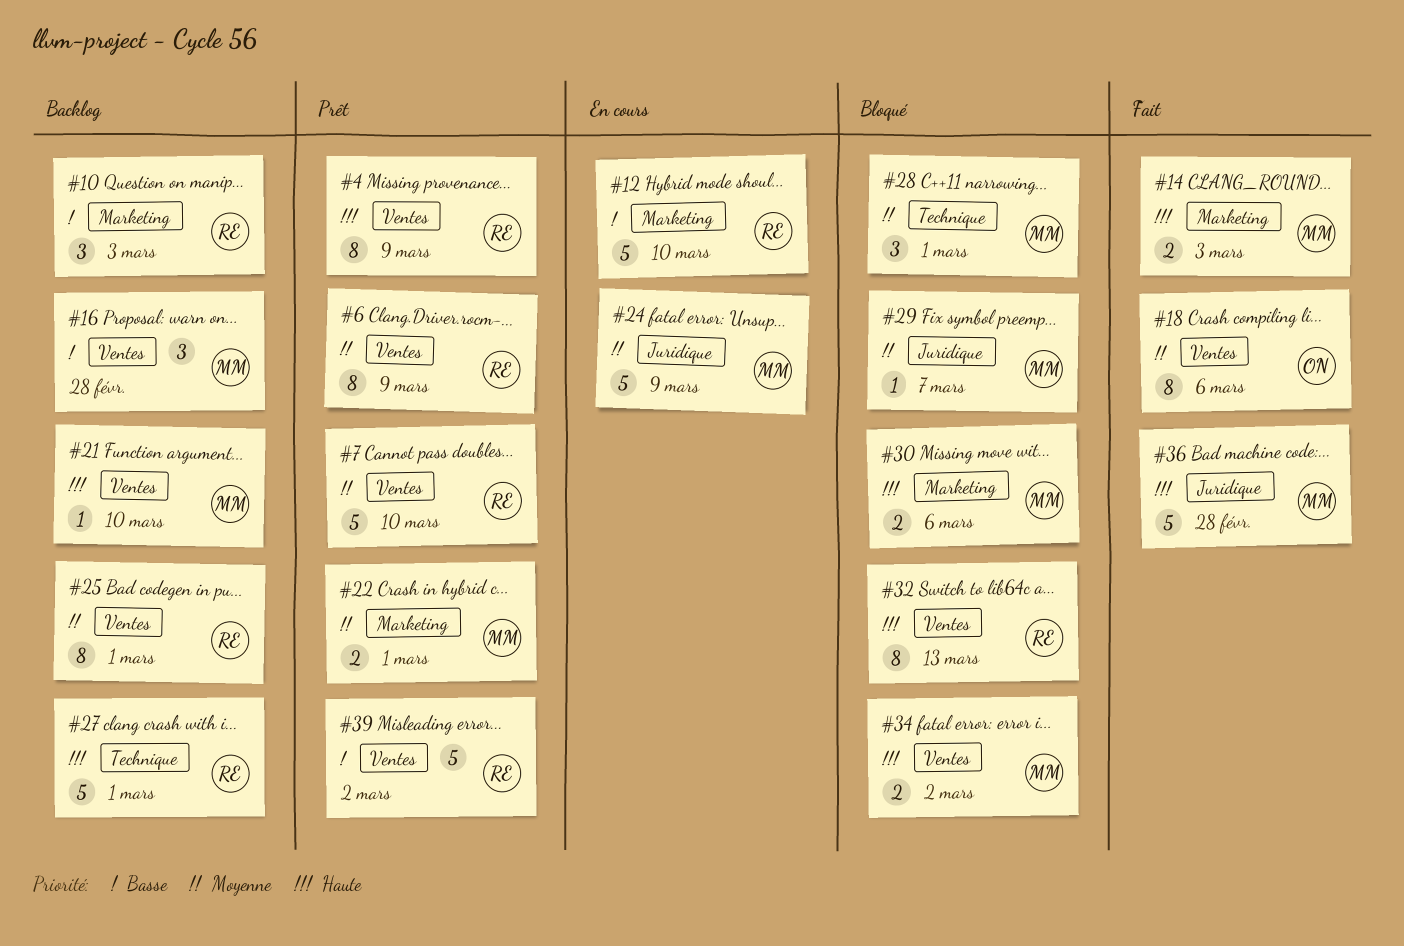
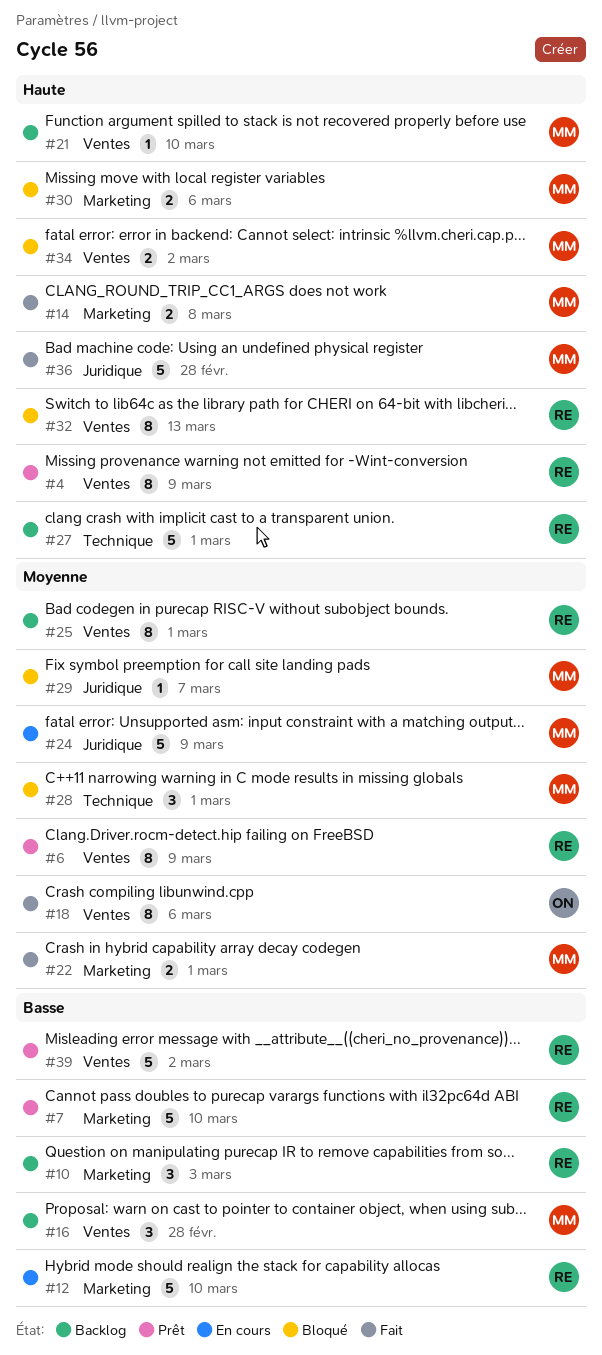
#7, priority: Moyenne -> Basse
#7, label: Ventes -> Marketing
#14, due: Mar 3 -> Mar 8
#22, status: Prêt -> Fait

